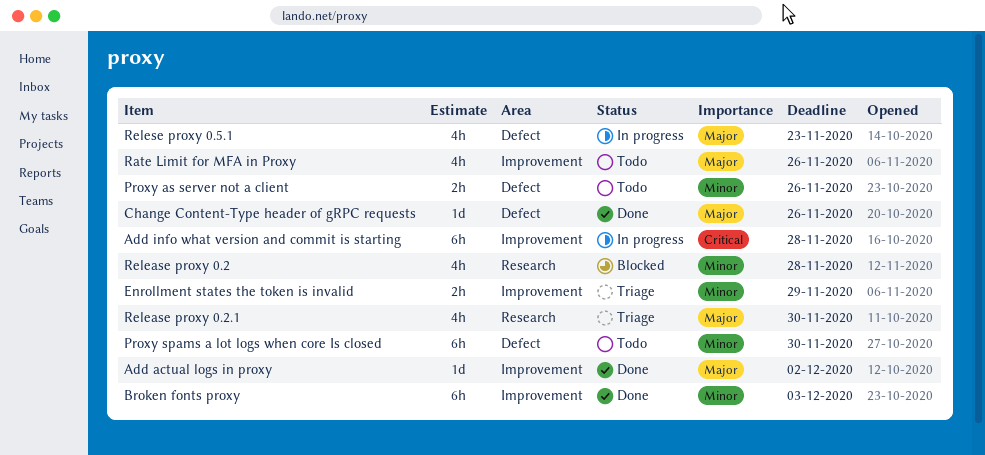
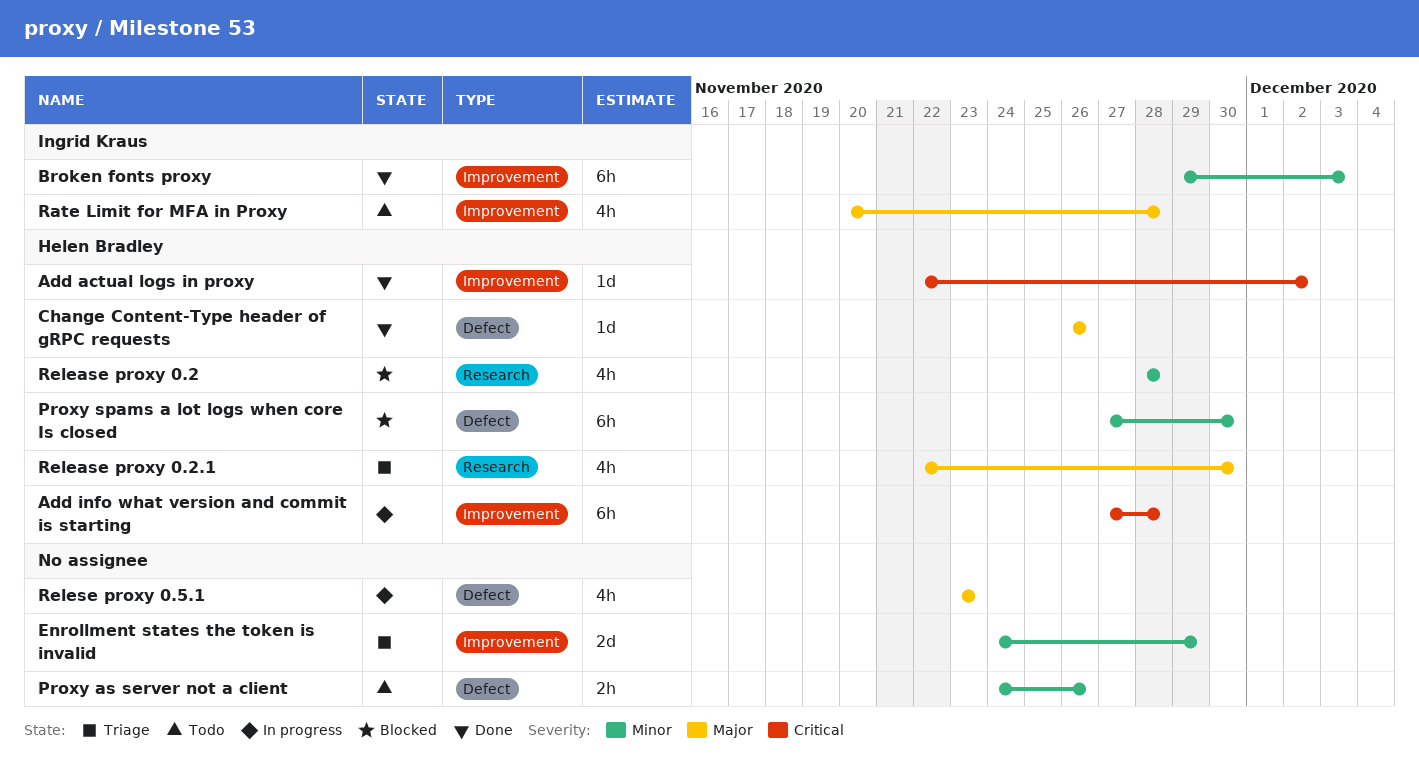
Add actual logs in proxy, priority: Major -> Critical
Enrollment states the token is invalid, estimate: 2h -> 2d
Proxy spams a lot logs when core Is closed, status: Todo -> Blocked
Rate Limit for MFA in Proxy, due: Nov 26 -> Nov 28

